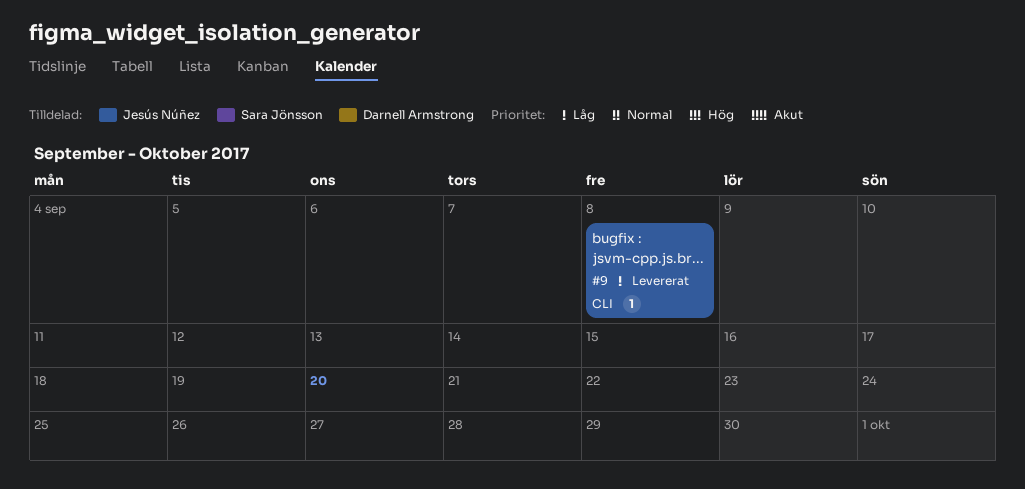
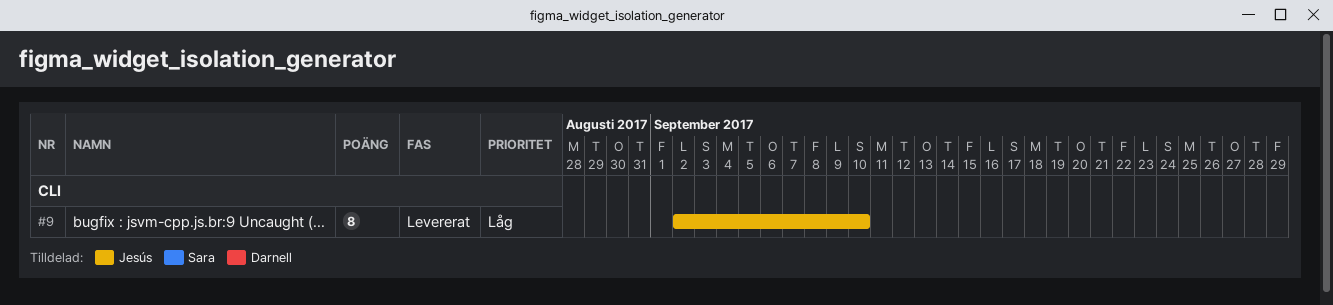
#9, estimate: 1 -> 8
#9, due: Sep 8 -> Sep 10

